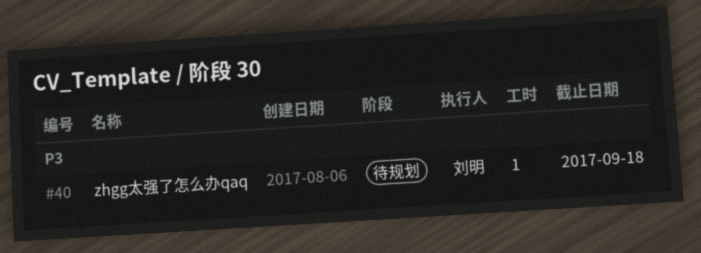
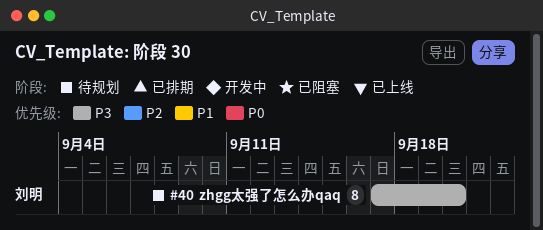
#40, estimate: 1 -> 8
#40, due: Sep 18 -> Sep 20

